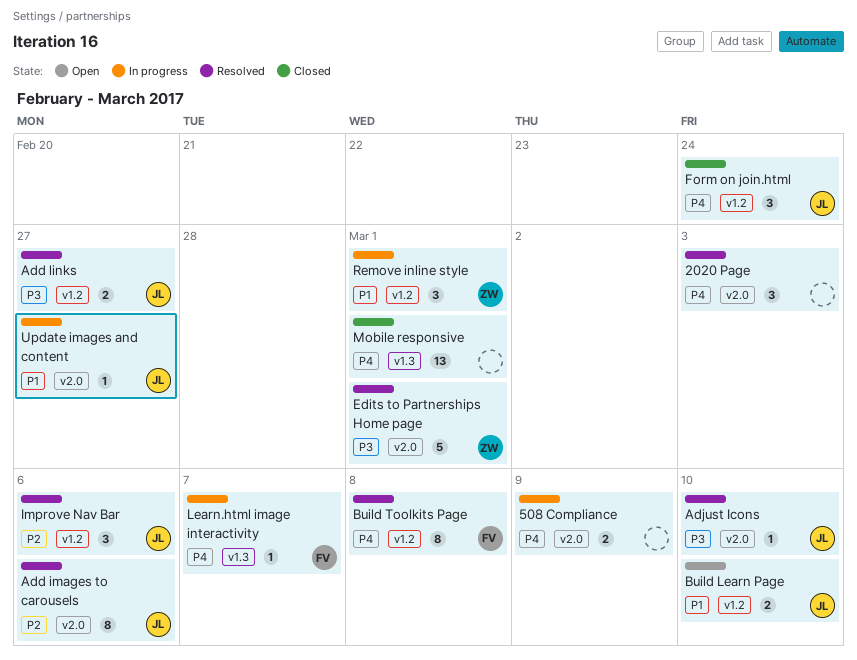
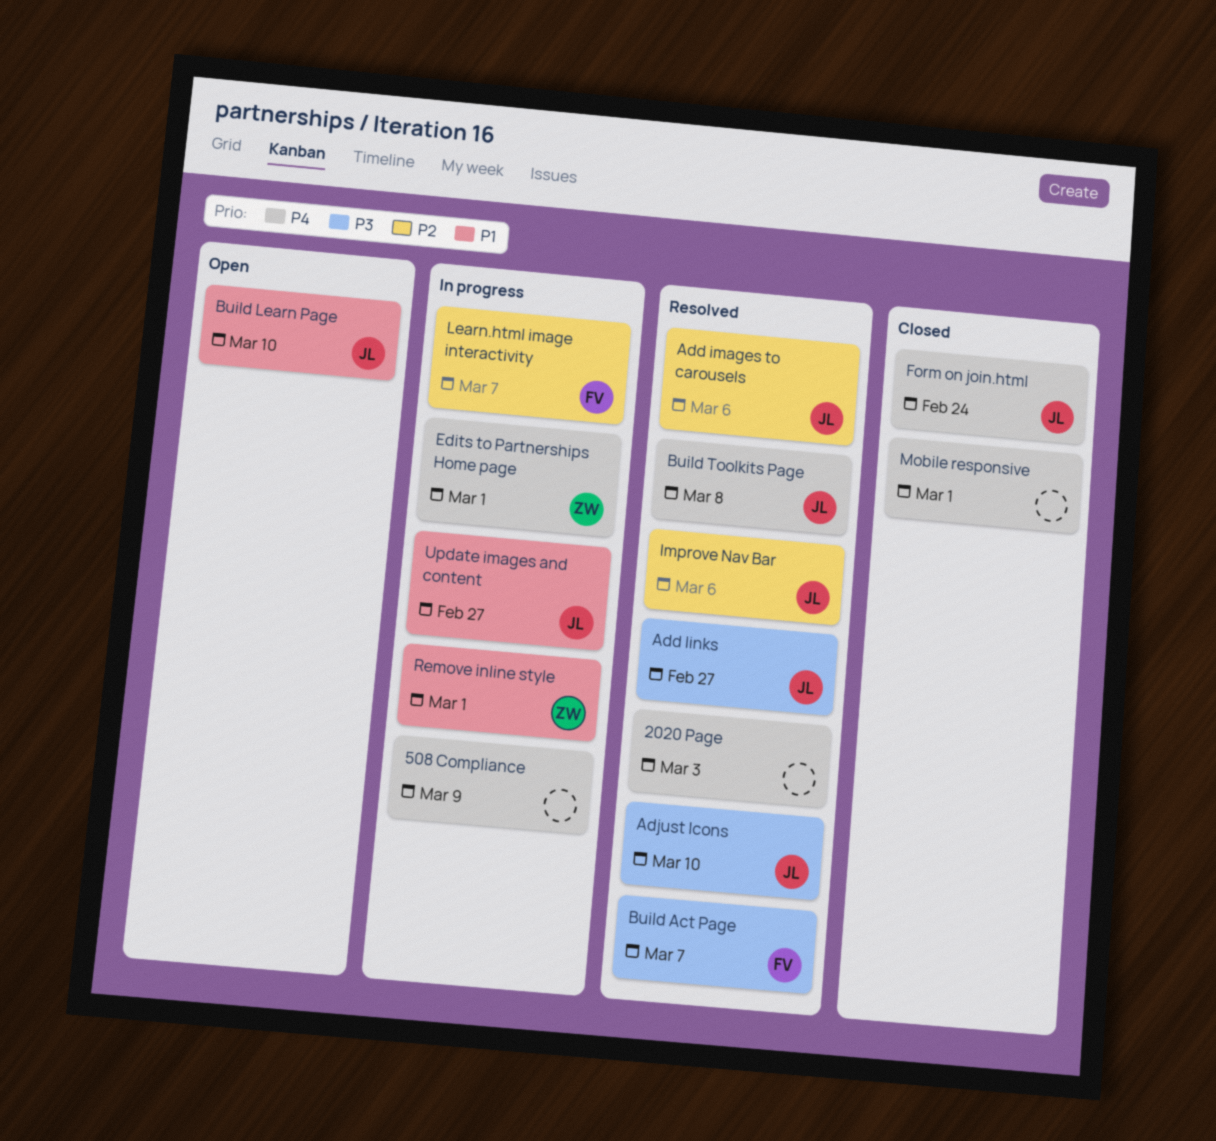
Build Act Page: none -> present
Build Toolkits Page, owner: FV -> JL
Edits to Partnerships Home page, status: Resolved -> In progress
Edits to Partnerships Home page, priority: P3 -> P4
Learn.html image interactivity, priority: P4 -> P2

